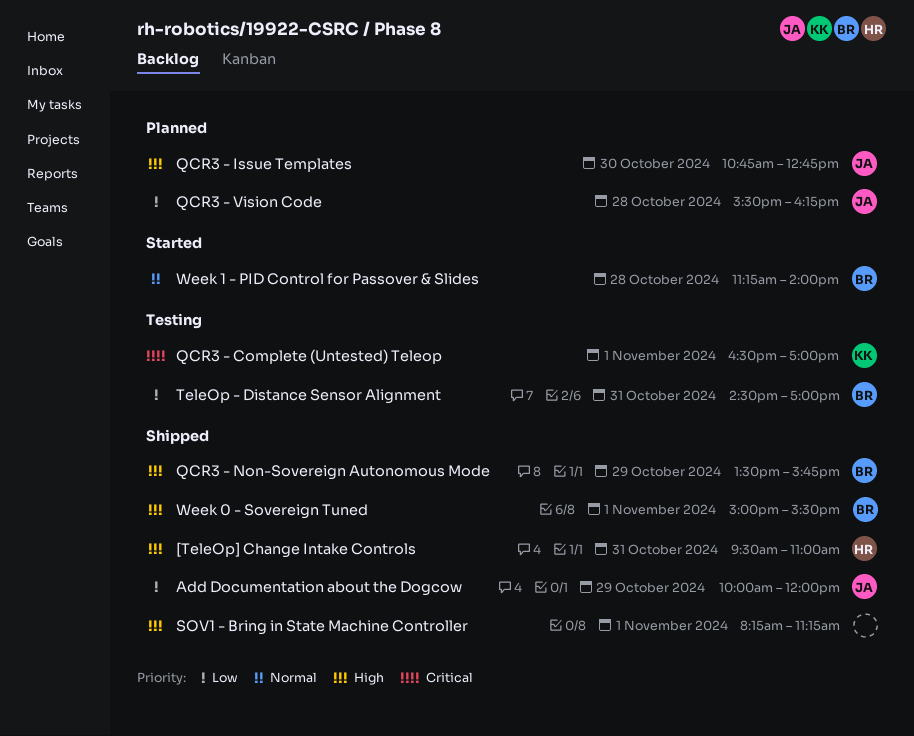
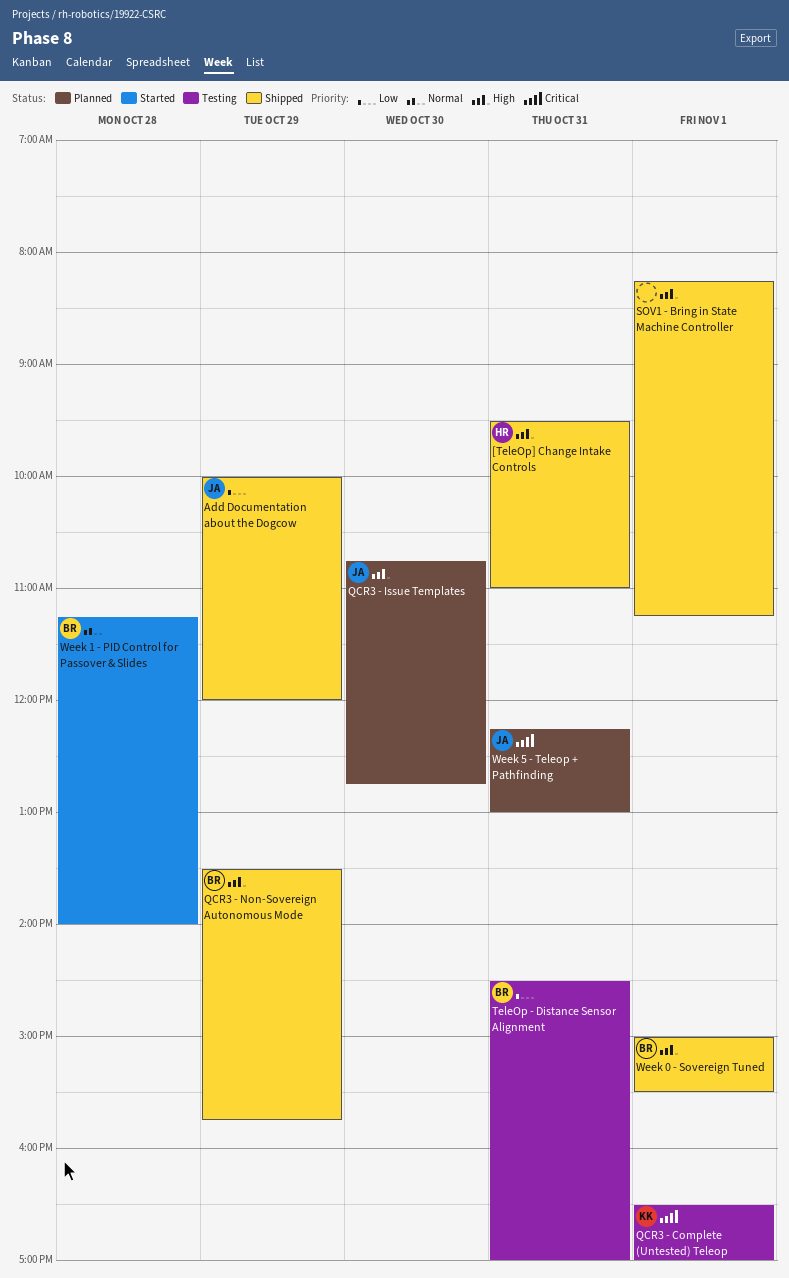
QCR3 - Vision Code: present -> none
Week 5 - Teleop + Pathfinding: none -> present

